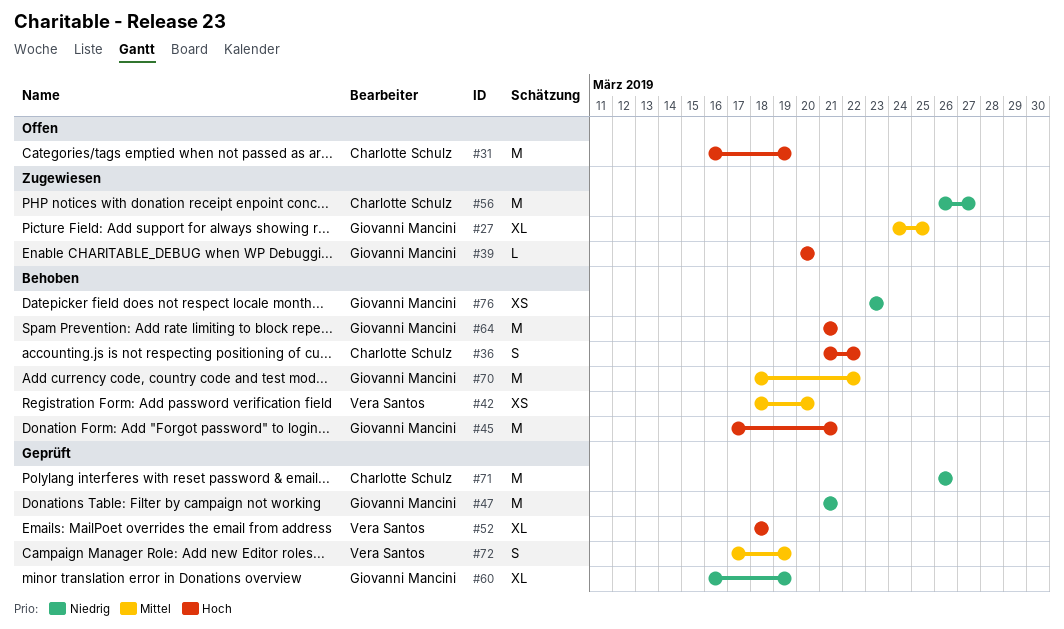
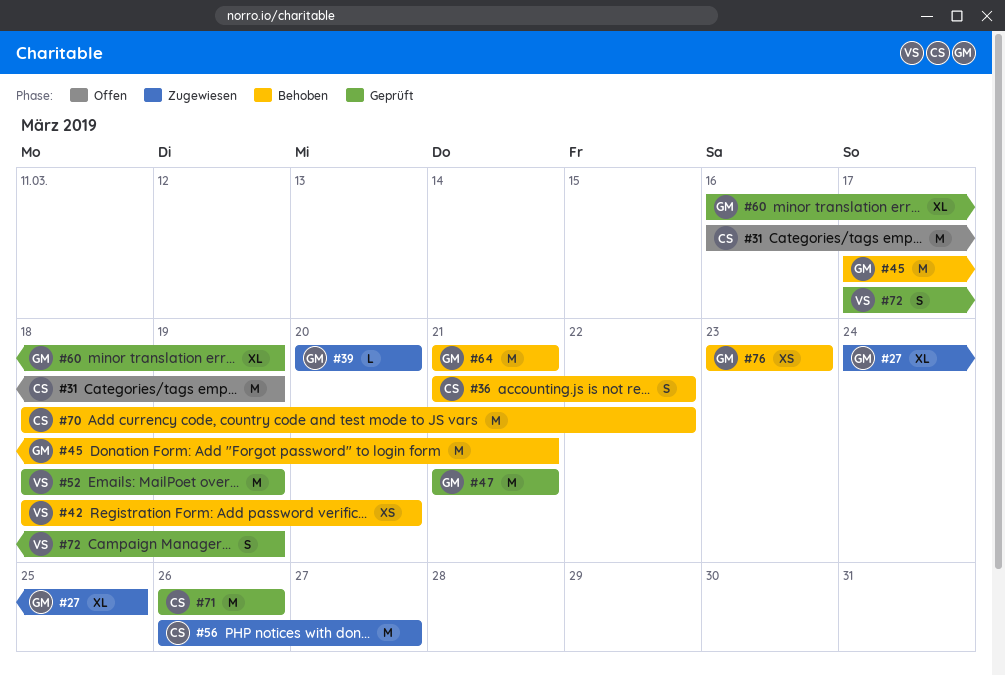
#52, estimate: XL -> M
#52, due: Mar 18 -> Mar 19
#70, owner: Giovanni Mancini -> Charlotte Schulz

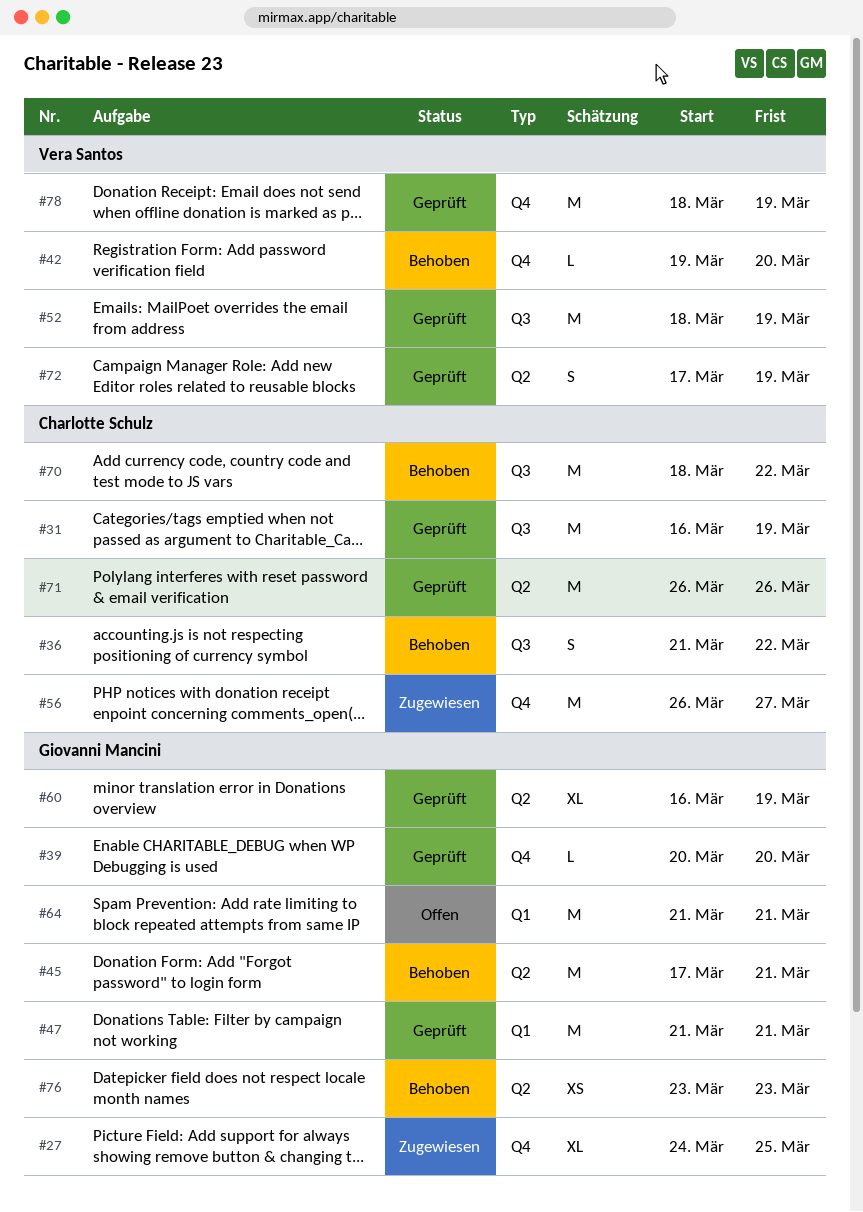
#31, status: Offen -> Geprüft
#39, status: Zugewiesen -> Geprüft
#42, estimate: XS -> L
#42, start: Mar 18 -> Mar 19
#64, status: Behoben -> Offen
#78: none -> present

